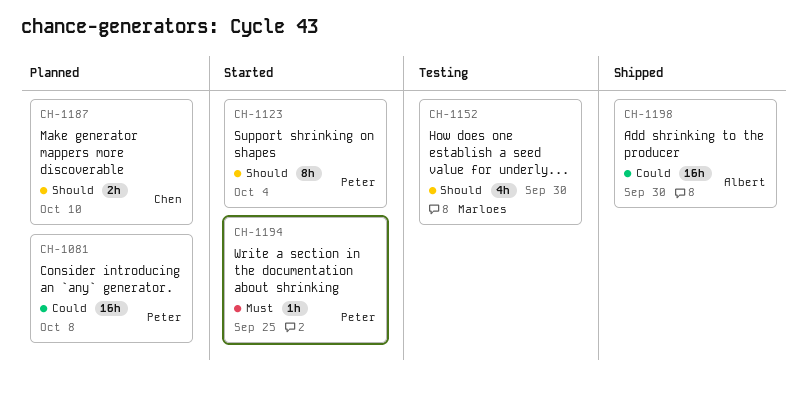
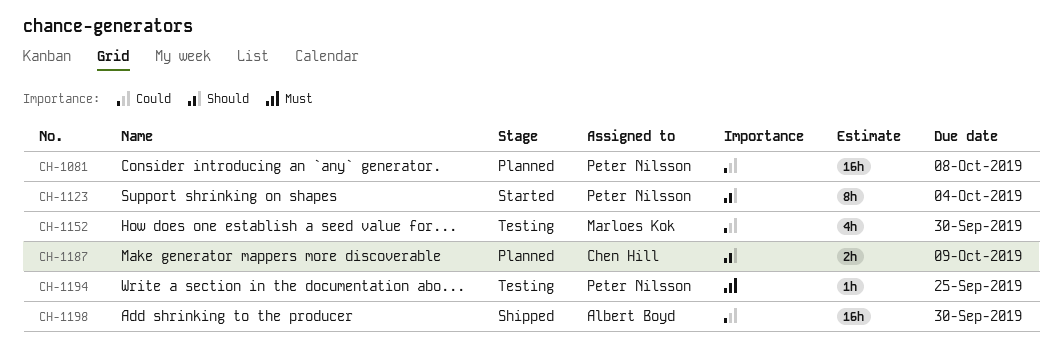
CH-1152, priority: Should -> Could
CH-1187, due: Oct 10 -> Oct 9
CH-1194, status: Started -> Testing

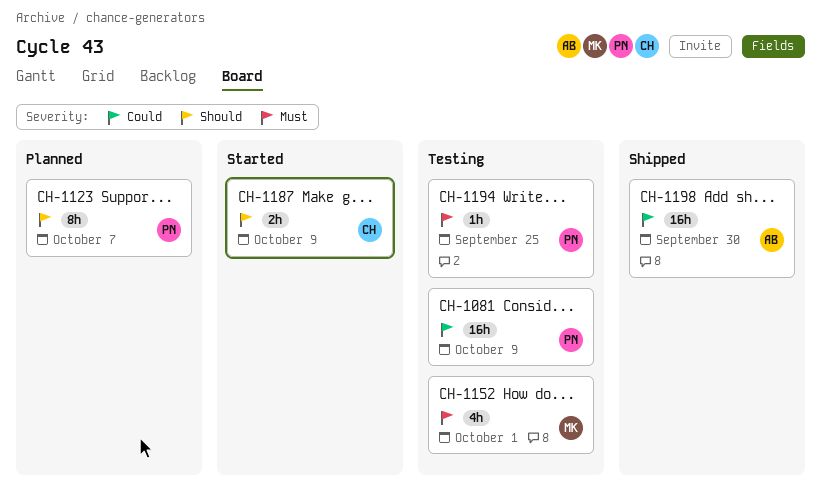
CH-1081, status: Planned -> Testing
CH-1081, due: Oct 8 -> Oct 9
CH-1123, status: Started -> Planned
CH-1123, due: Oct 4 -> Oct 7
CH-1152, priority: Could -> Must
CH-1152, due: Sep 30 -> Oct 1
CH-1187, status: Planned -> Started

